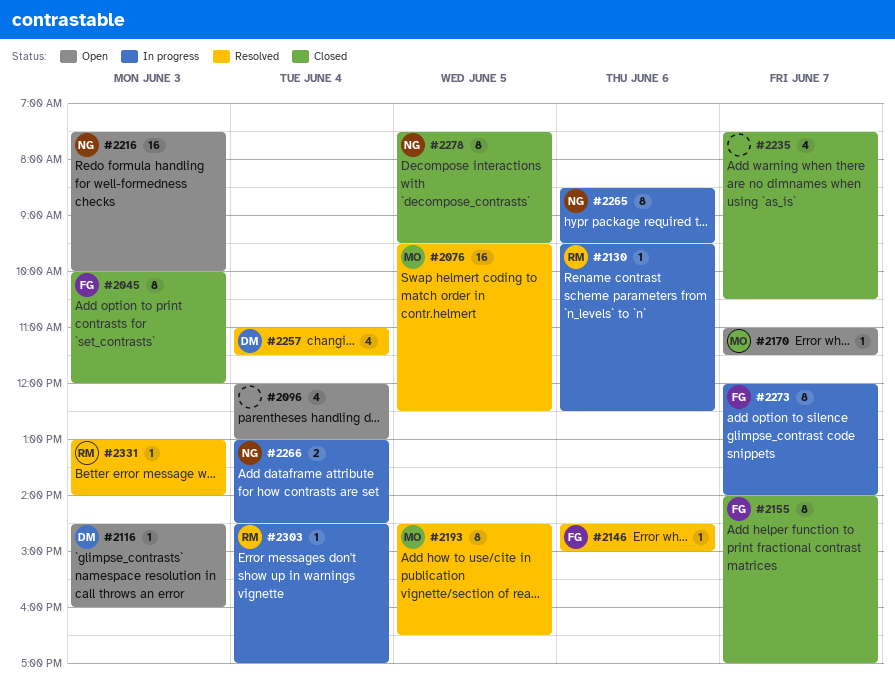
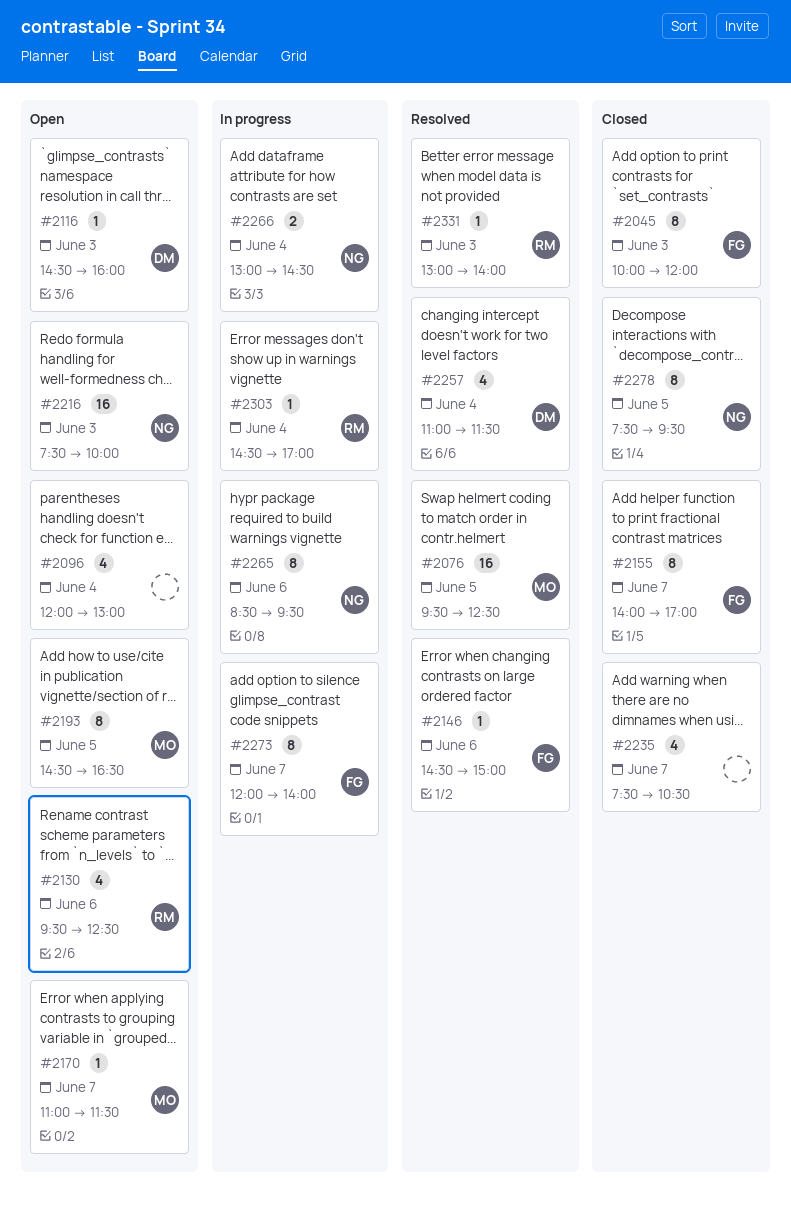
#2130, status: In progress -> Open
#2130, estimate: 1 -> 4
#2193, status: Resolved -> Open

